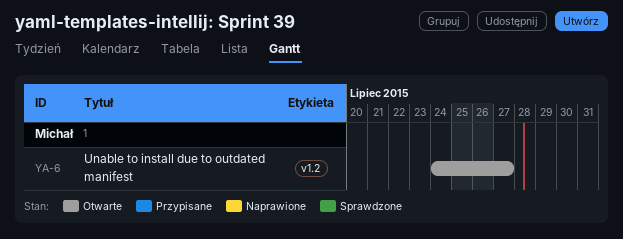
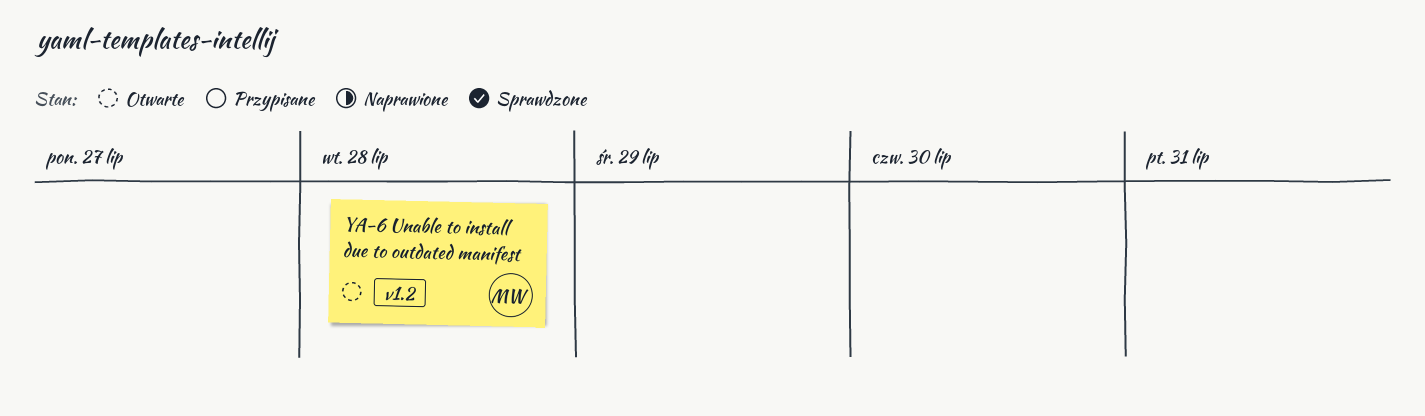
YA-6, due: Jul 27 -> Jul 28

